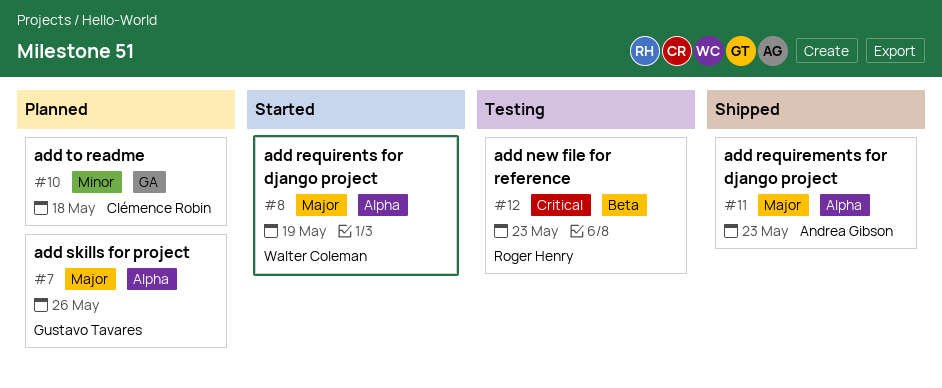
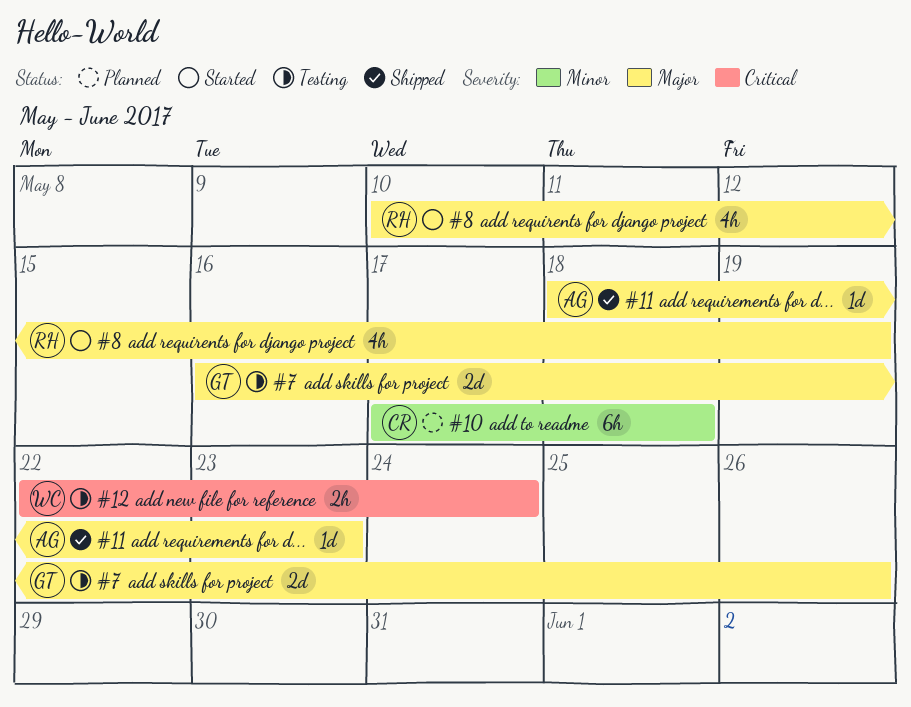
#7, status: Planned -> Testing
#8, owner: Walter Coleman -> Roger Henry
#12, owner: Roger Henry -> Walter Coleman
#12, due: May 23 -> May 24

